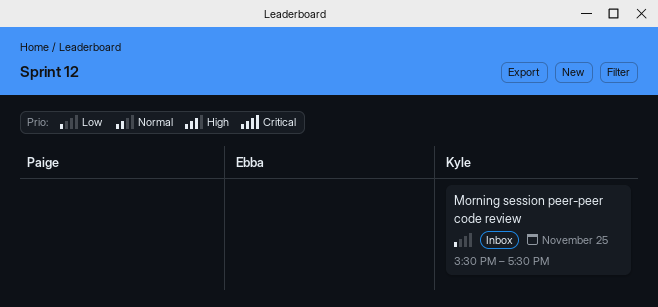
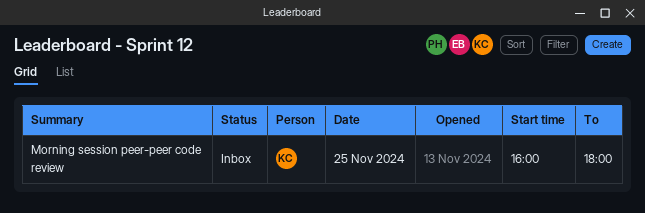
Morning session peer-peer code review, begins: 15:30 -> 16:00
Morning session peer-peer code review, ends: 17:30 -> 18:00

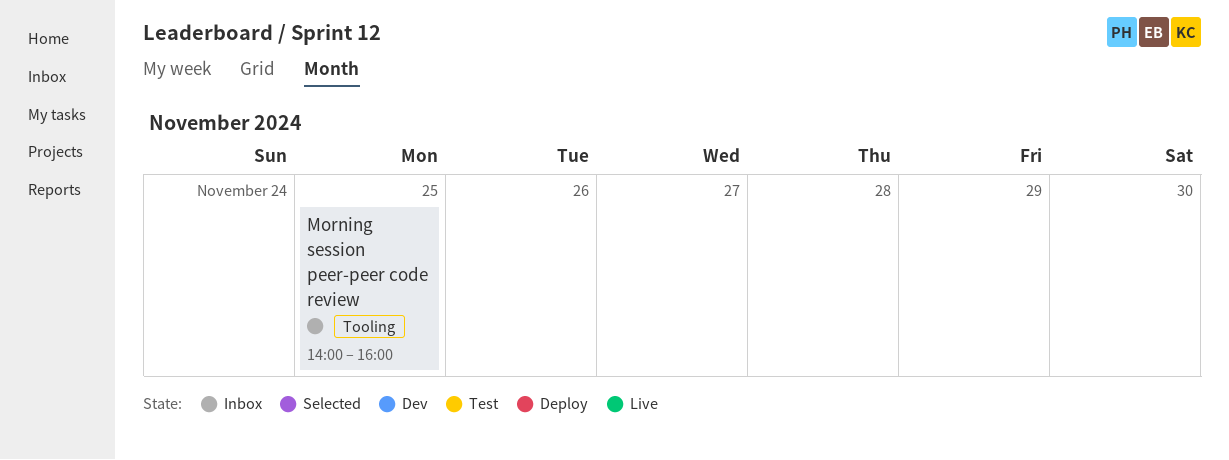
Morning session peer-peer code review, begins: 16:00 -> 14:00
Morning session peer-peer code review, ends: 18:00 -> 16:00

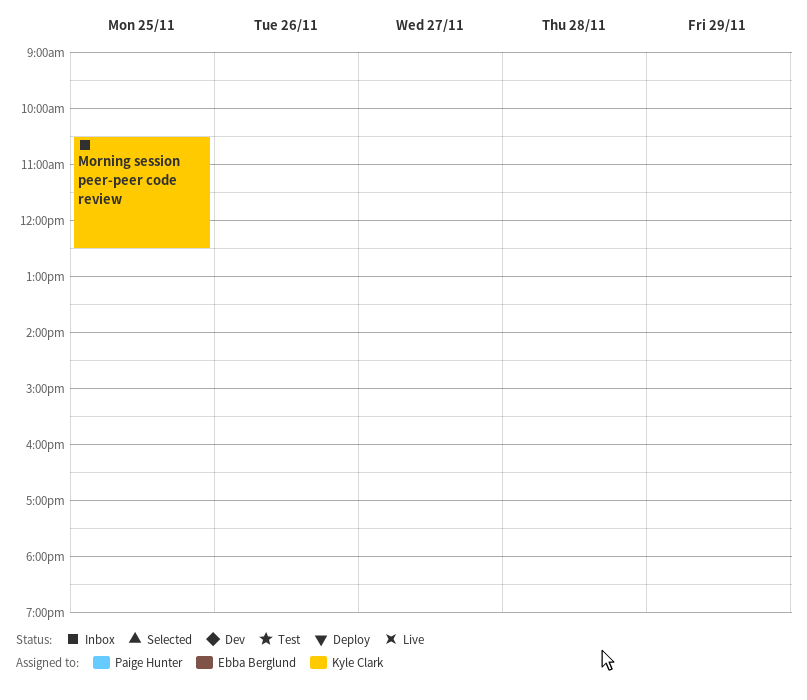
Morning session peer-peer code review, begins: 14:00 -> 10:30
Morning session peer-peer code review, ends: 16:00 -> 12:30

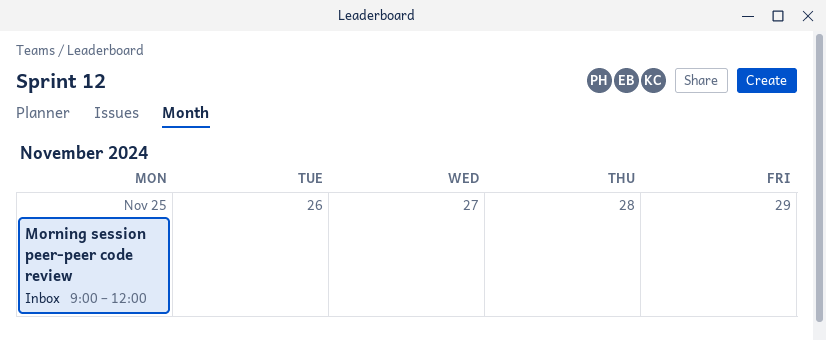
Morning session peer-peer code review, begins: 10:30 -> 09:00
Morning session peer-peer code review, ends: 12:30 -> 12:00

